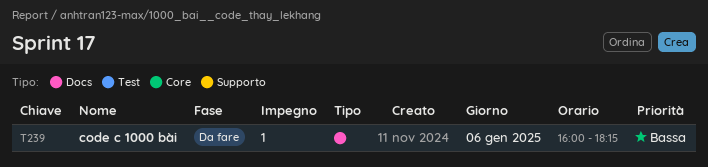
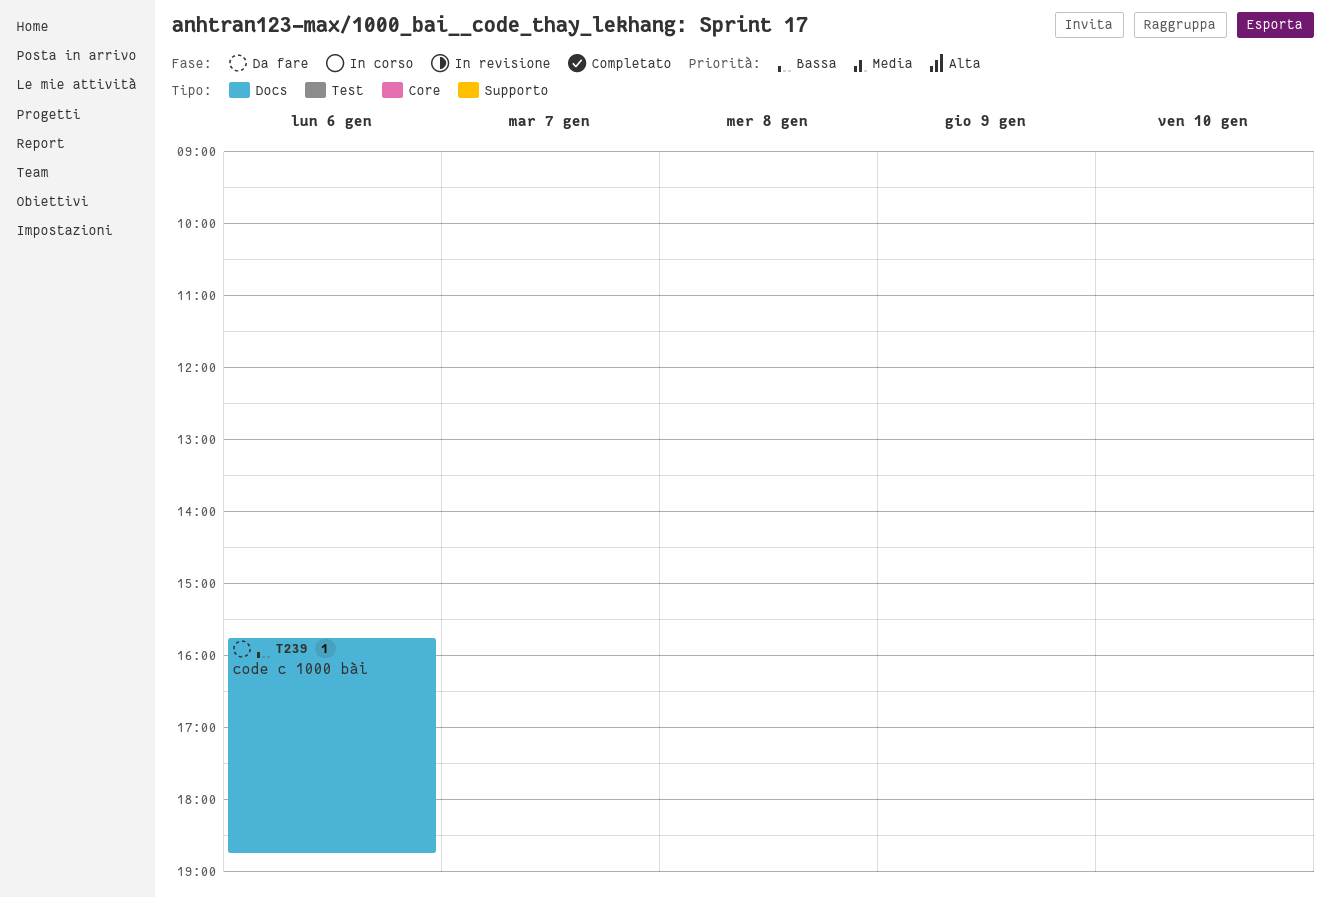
T239, begins: 16:00 -> 15:45
T239, ends: 18:15 -> 18:45

